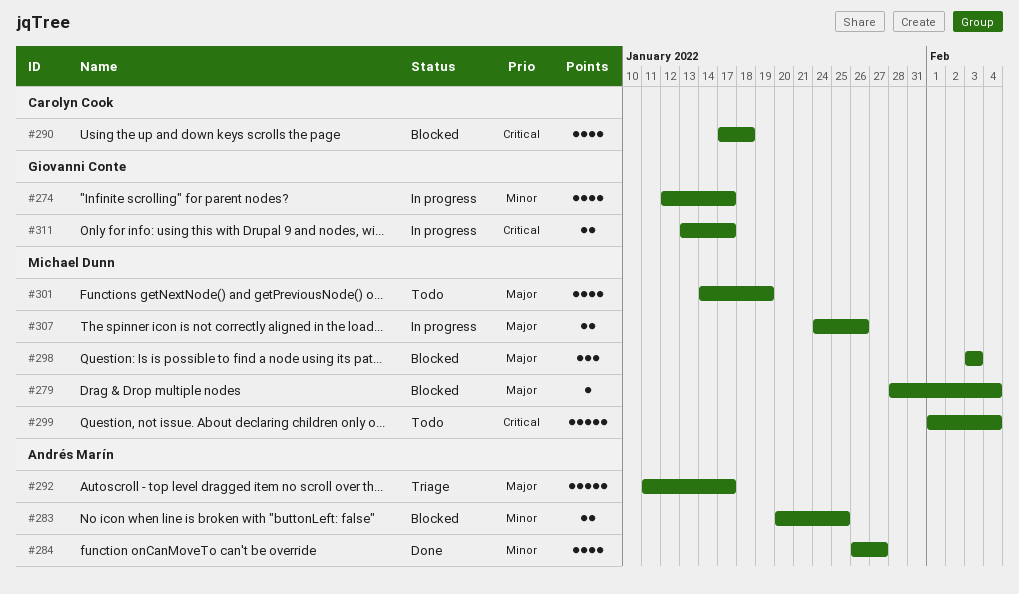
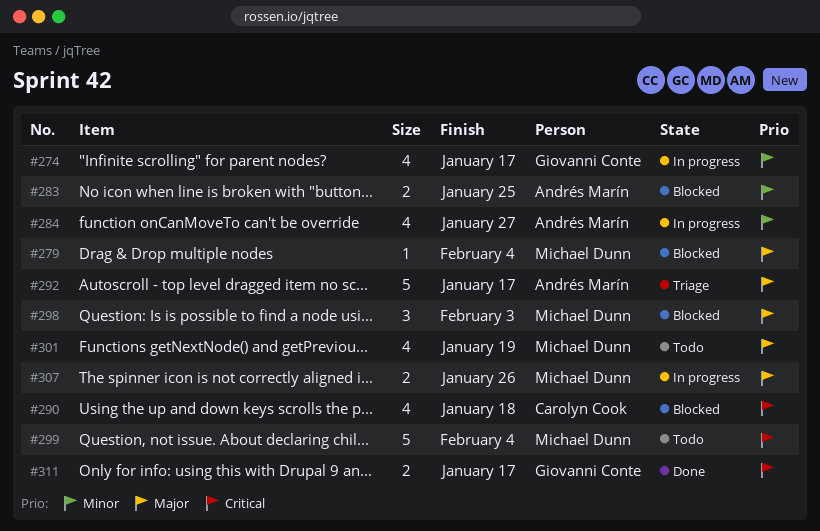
#284, status: Done -> In progress
#311, status: In progress -> Done

